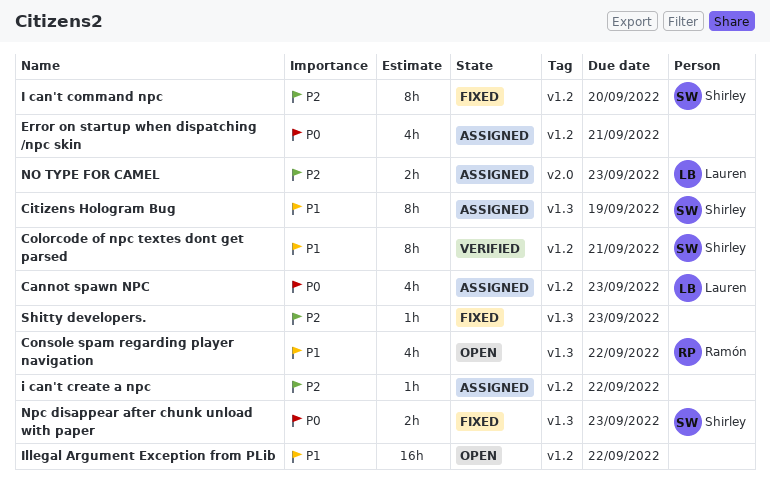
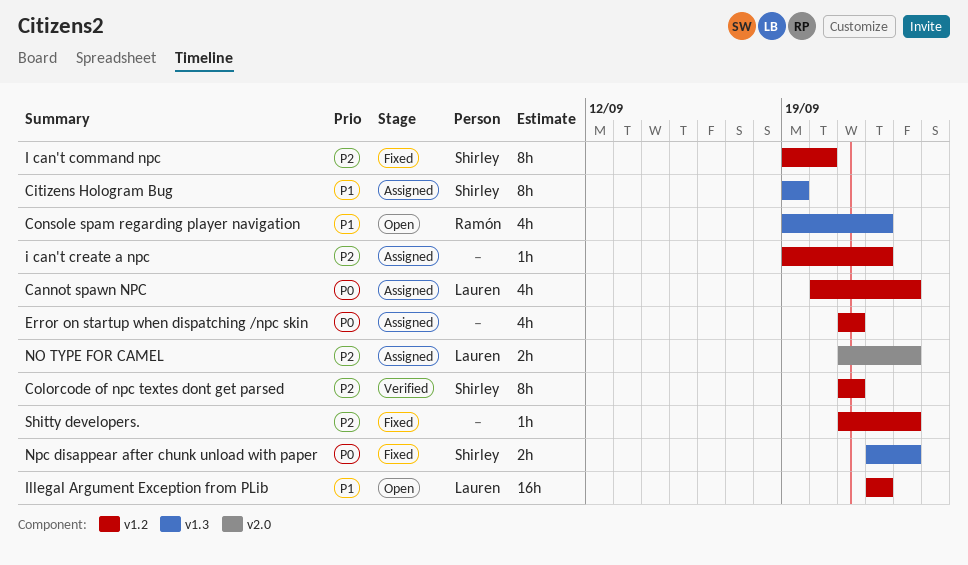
Colorcode of npc textes dont get parsed, priority: P1 -> P2
Illegal Argument Exception from PLib, owner: none -> Lauren
Shitty developers., label: v1.3 -> v1.2

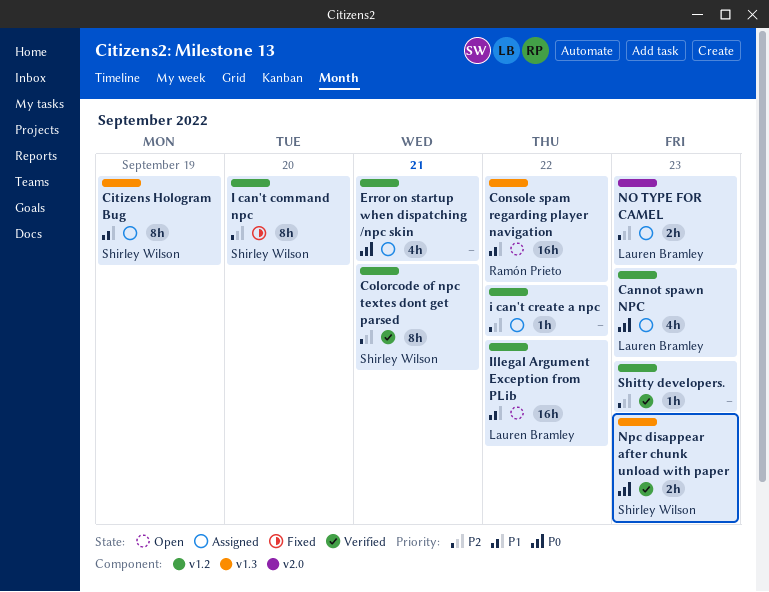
Console spam regarding player navigation, estimate: 4h -> 16h
Npc disappear after chunk unload with paper, status: Fixed -> Verified
Shitty developers., status: Fixed -> Verified

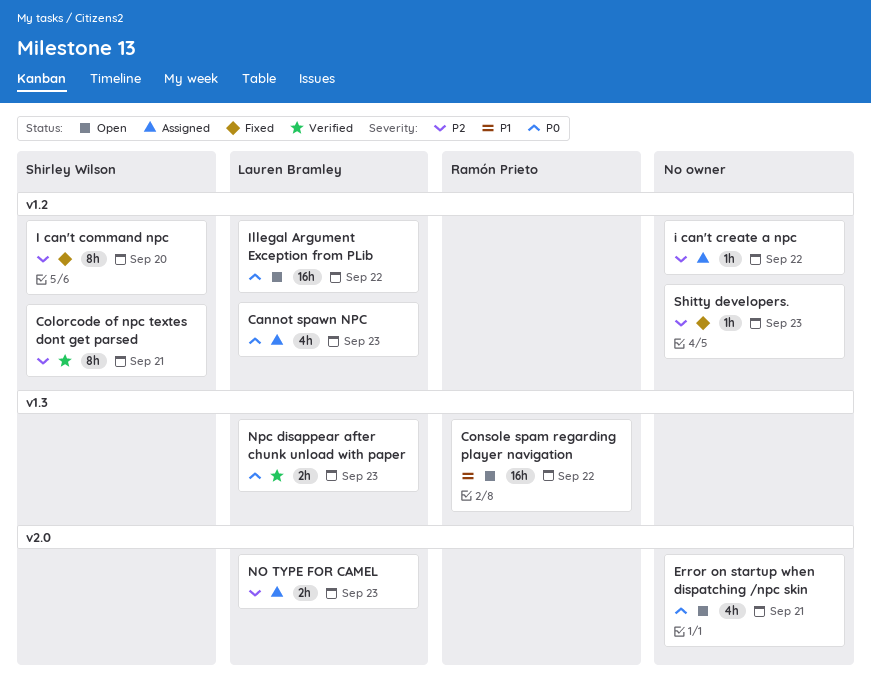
Citizens Hologram Bug: present -> none
Error on startup when dispatching /npc skin, status: Assigned -> Open
Error on startup when dispatching /npc skin, label: v1.2 -> v2.0
Illegal Argument Exception from PLib, priority: P1 -> P0
Npc disappear after chunk unload with paper, owner: Shirley Wilson -> Lauren Bramley
Shitty developers., status: Verified -> Fixed

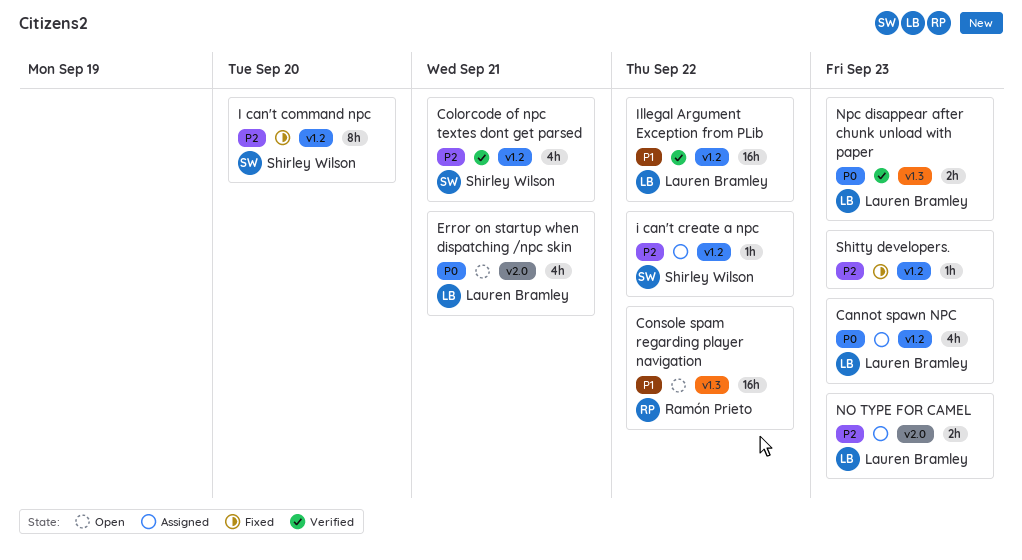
Colorcode of npc textes dont get parsed, estimate: 8h -> 4h
Error on startup when dispatching /npc skin, owner: none -> Lauren Bramley
i can't create a npc, owner: none -> Shirley Wilson
Illegal Argument Exception from PLib, status: Open -> Verified
Illegal Argument Exception from PLib, priority: P0 -> P1

